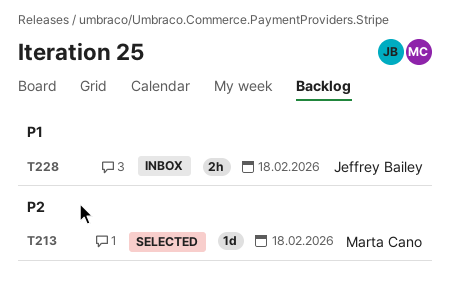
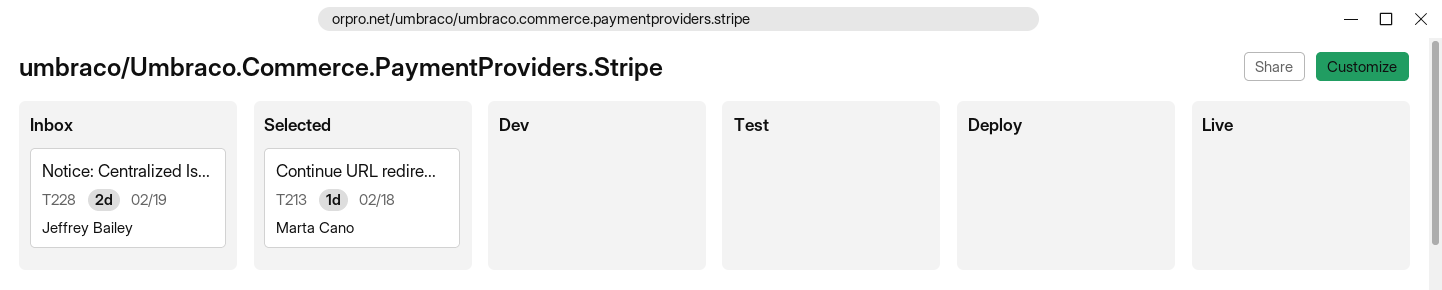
T228, estimate: 2h -> 2d
T228, due: Feb 18 -> Feb 19

